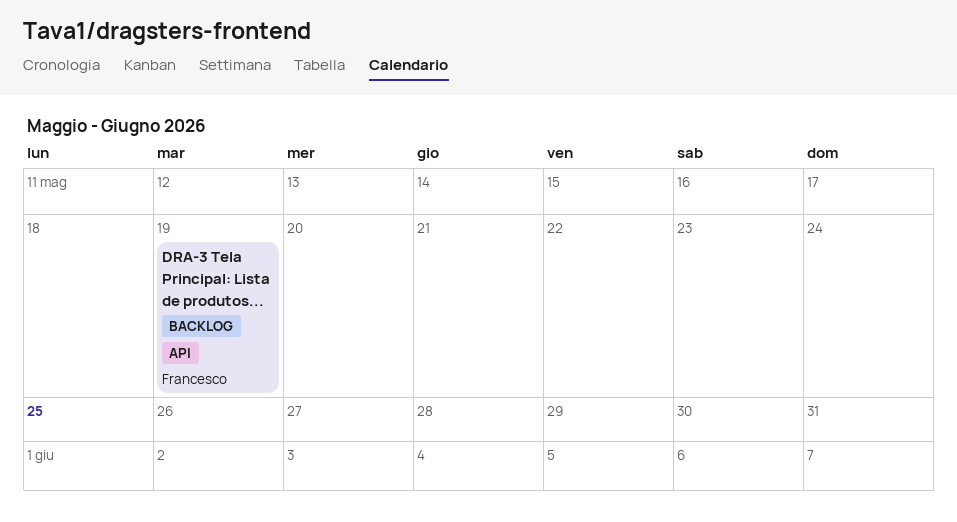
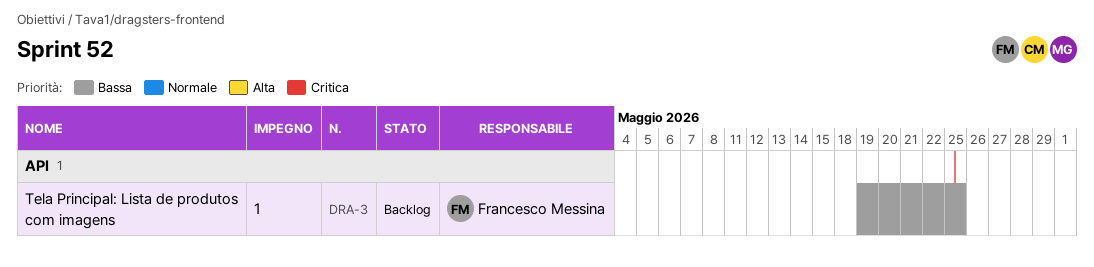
DRA-3, due: May 19 -> May 25

